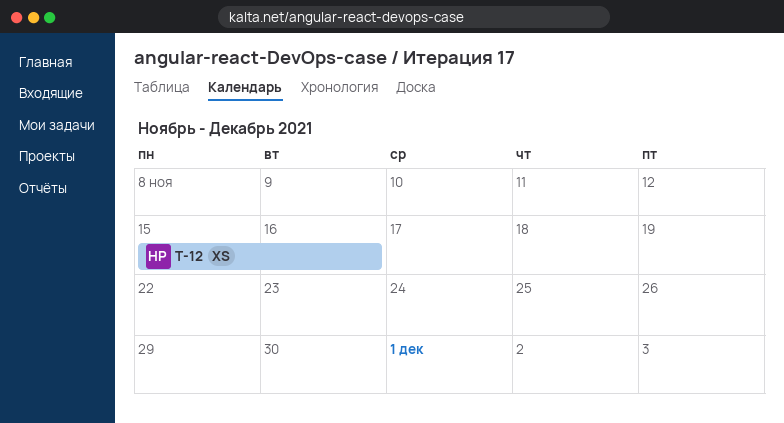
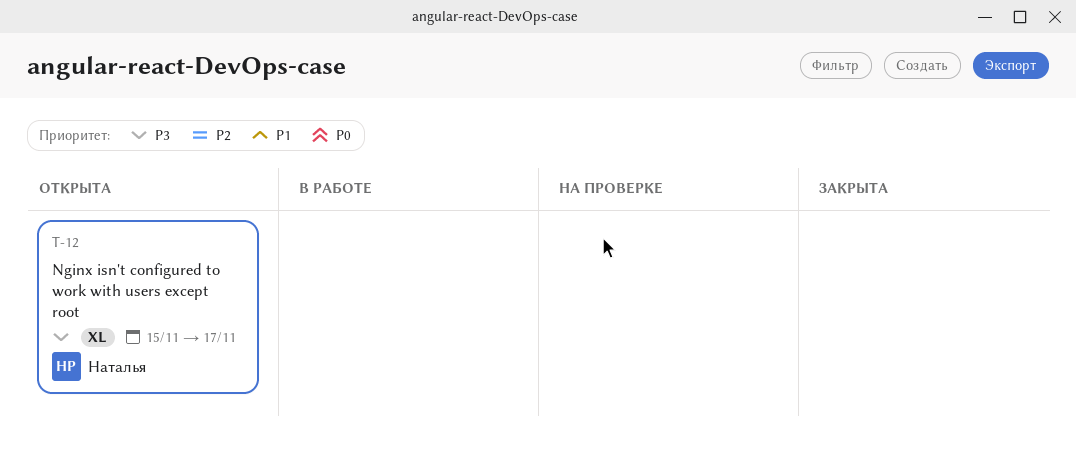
T-12, estimate: XS -> XL
T-12, due: Nov 16 -> Nov 17

